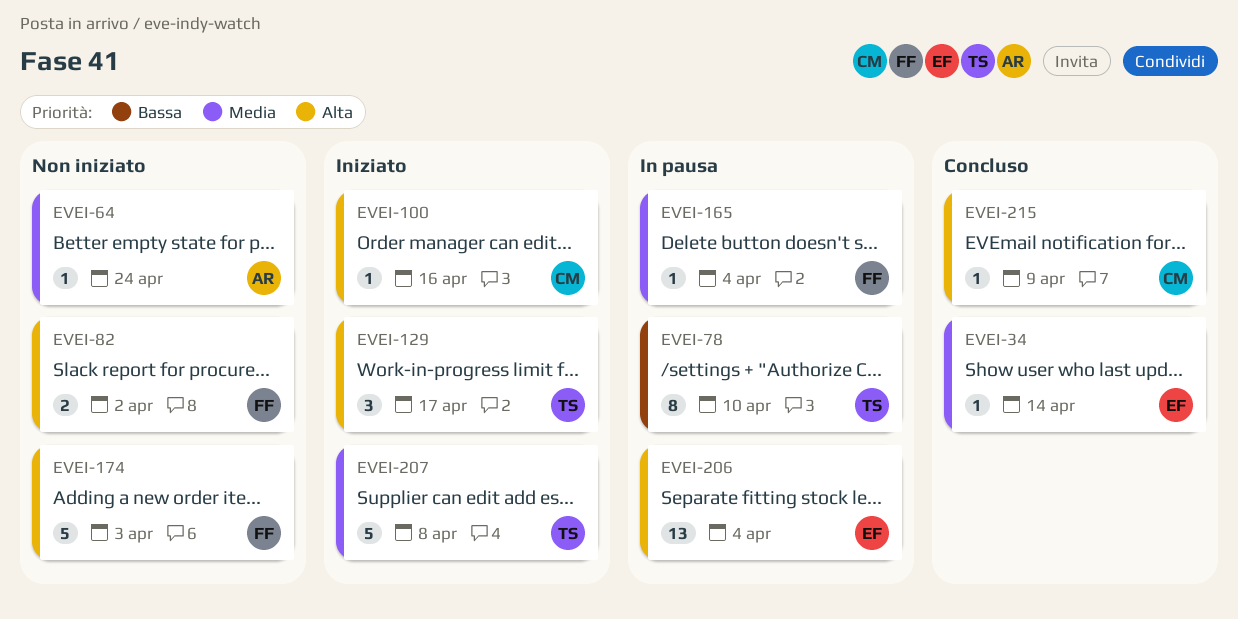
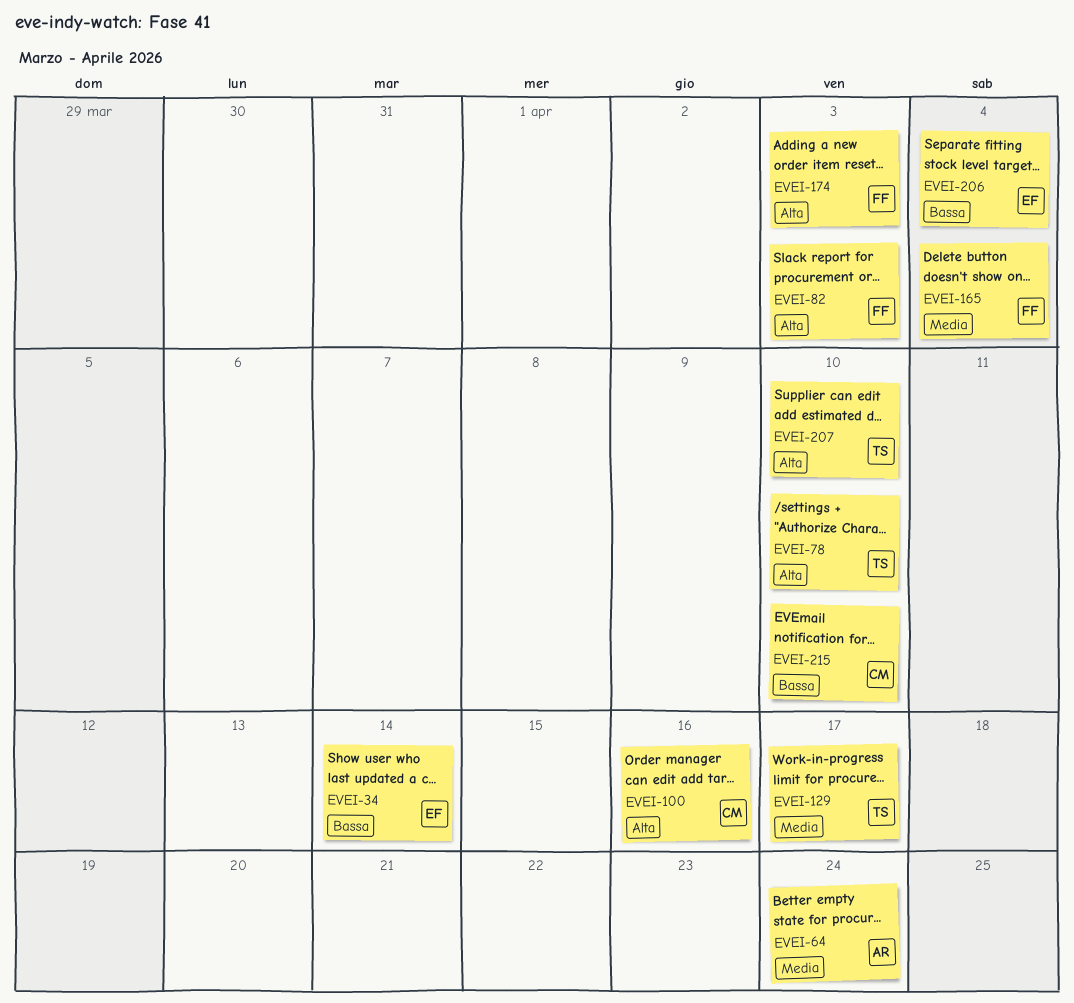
EVEI-34, priority: Media -> Bassa
EVEI-78, priority: Bassa -> Alta
EVEI-82, due: Apr 2 -> Apr 3
EVEI-129, priority: Alta -> Media
EVEI-206, priority: Alta -> Bassa
EVEI-207, priority: Media -> Alta
EVEI-207, due: Apr 8 -> Apr 10
EVEI-215, priority: Alta -> Bassa
EVEI-215, due: Apr 9 -> Apr 10

